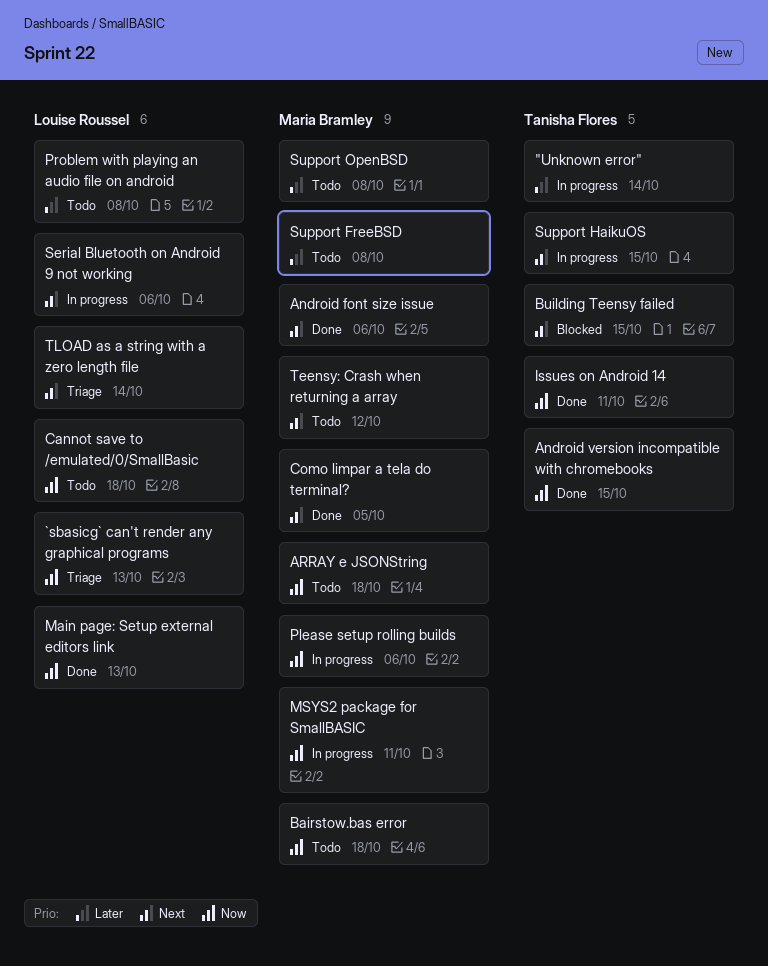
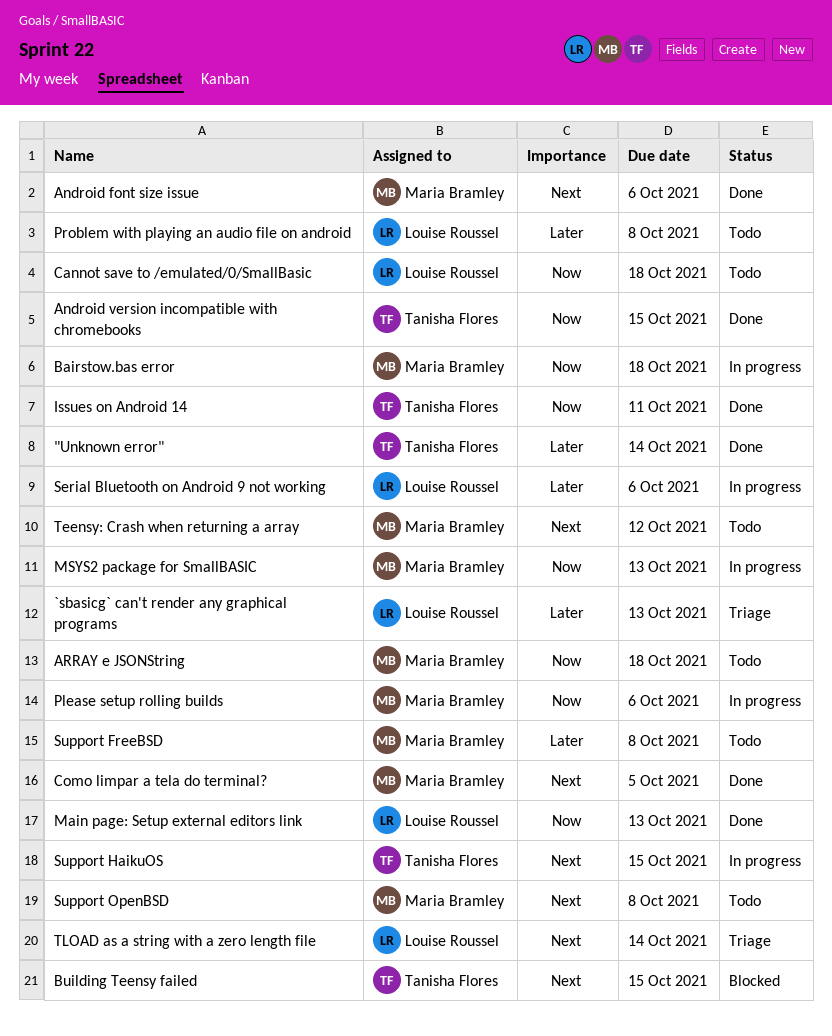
"Unknown error", status: In progress -> Done
`sbasicg` can't render any graphical programs, priority: Now -> Later
Bairstow.bas error, status: Todo -> In progress
MSYS2 package for SmallBASIC, due: Oct 11 -> Oct 13
Serial Bluetooth on Android 9 not working, priority: Next -> Later
Support OpenBSD, priority: Later -> Next

